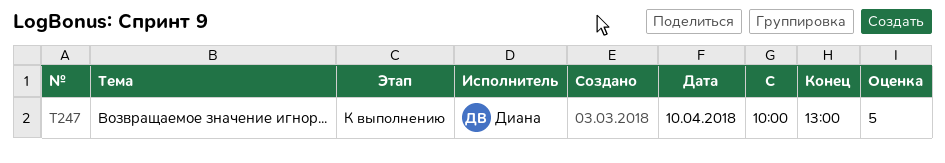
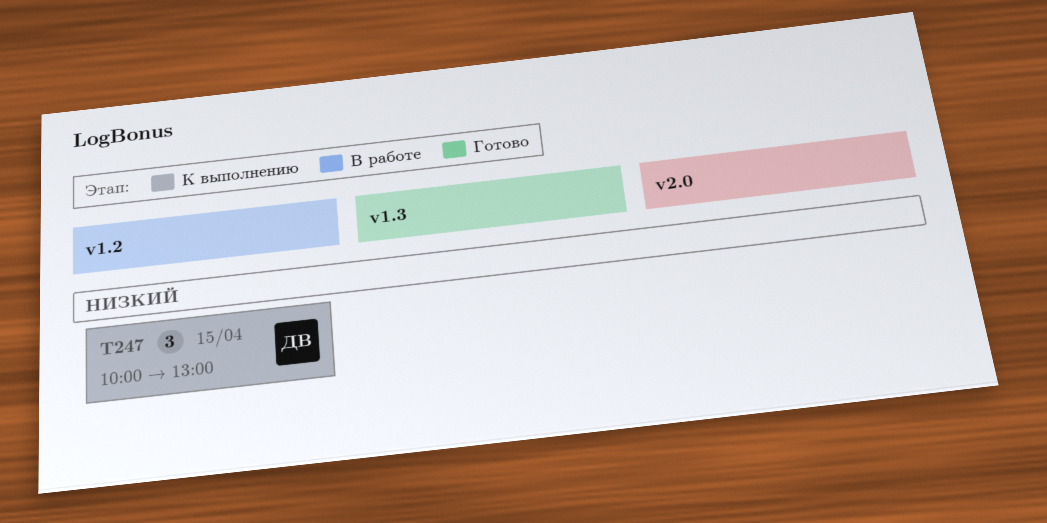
T247, estimate: 5 -> 3
T247, day: Apr 10 -> Apr 15

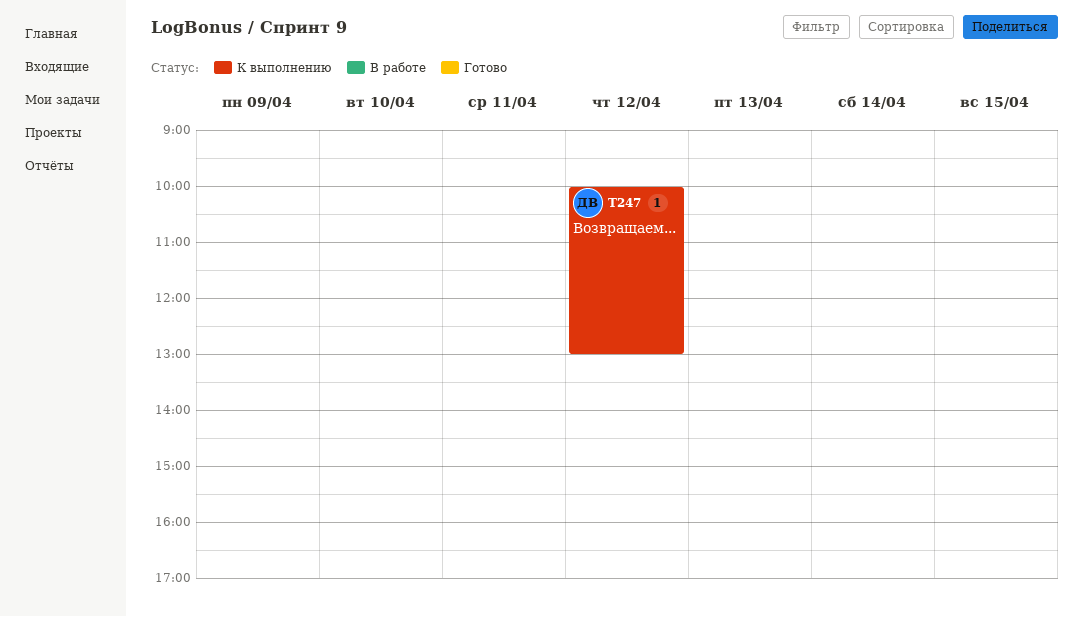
T247, estimate: 3 -> 1
T247, day: Apr 15 -> Apr 12

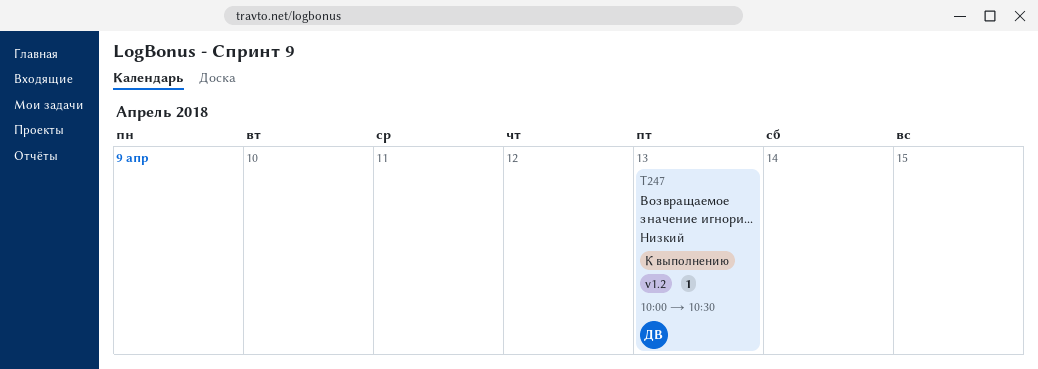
T247, day: Apr 12 -> Apr 13
T247, ends: 13:00 -> 10:30

